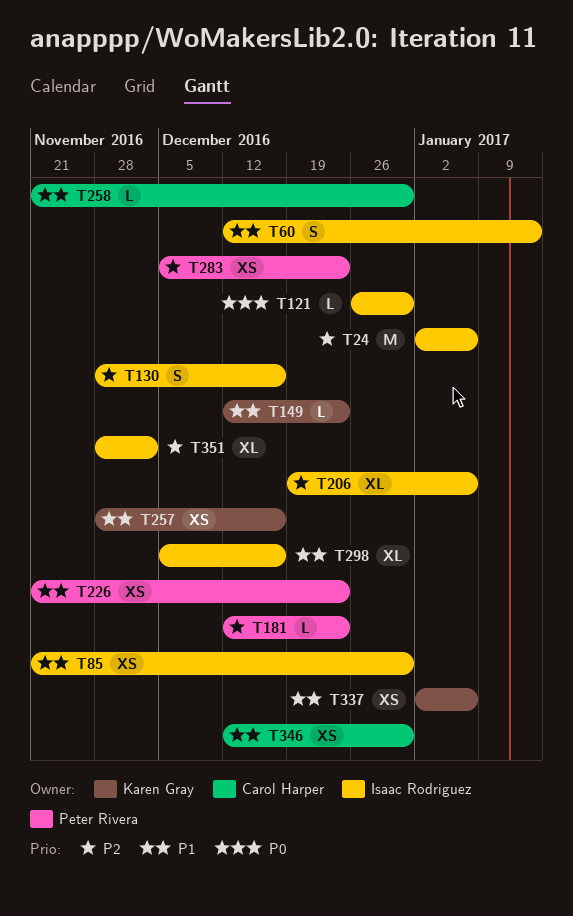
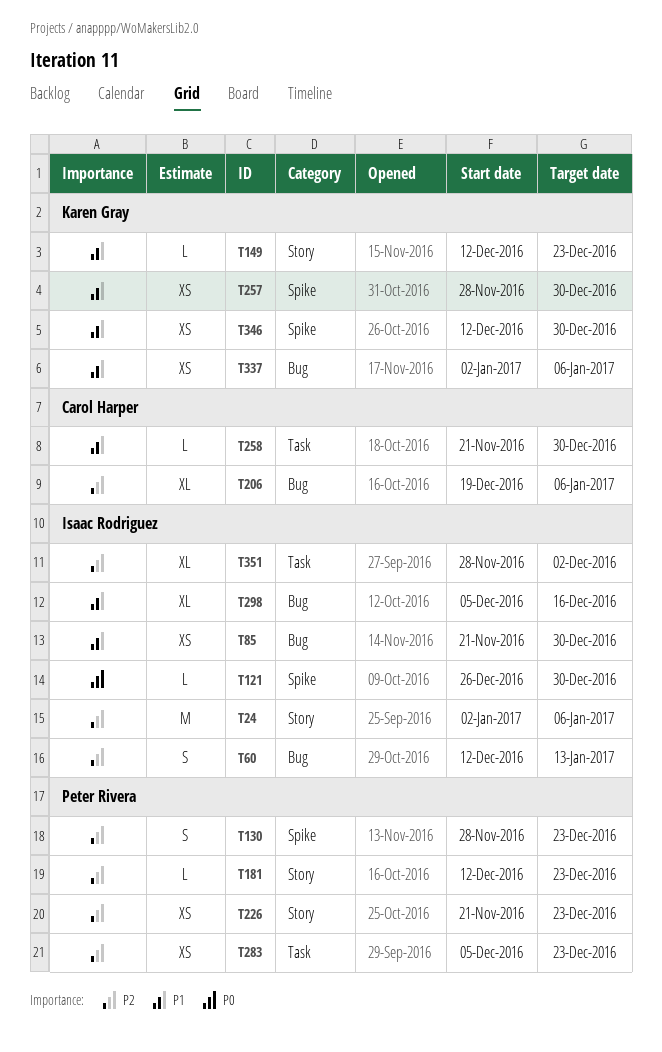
T60, priority: P1 -> P2
T130, owner: Isaac Rodriguez -> Peter Rivera
T130, due: Dec 16 -> Dec 23
T206, owner: Isaac Rodriguez -> Carol Harper
T226, priority: P1 -> P2
T257, due: Dec 16 -> Dec 30
T346, owner: Carol Harper -> Karen Gray

